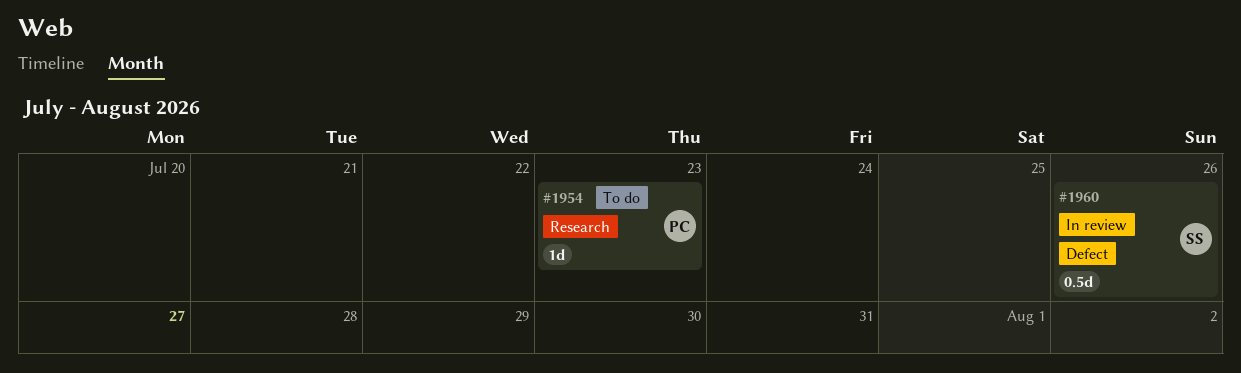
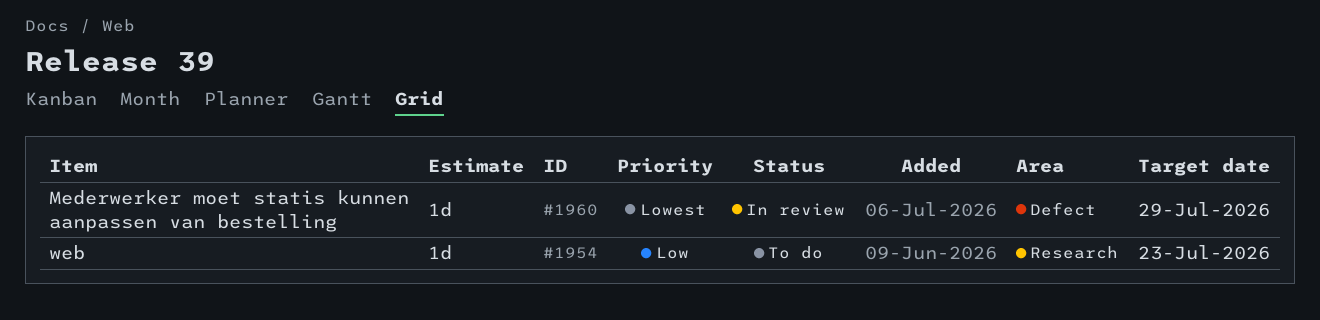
#1960, estimate: 0.5d -> 1d
#1960, due: Jul 26 -> Jul 29

